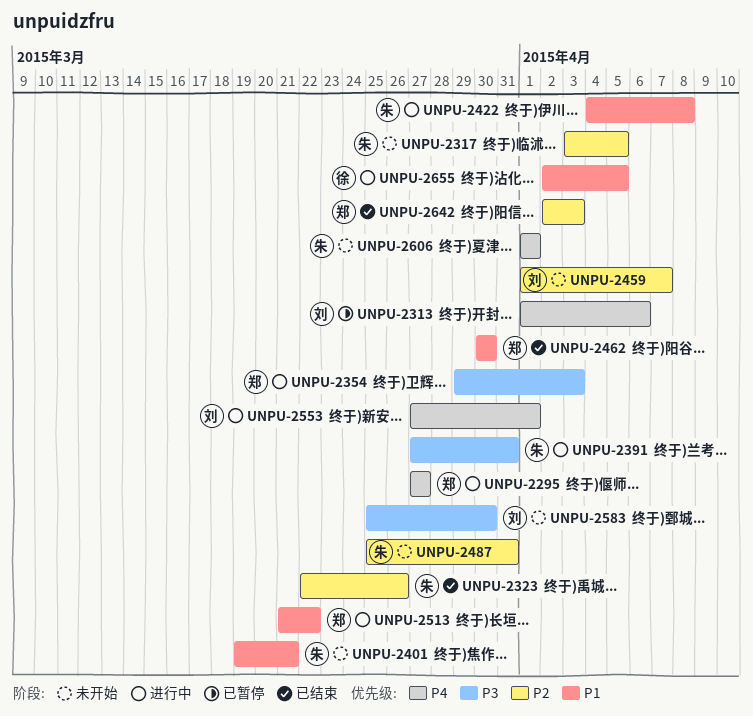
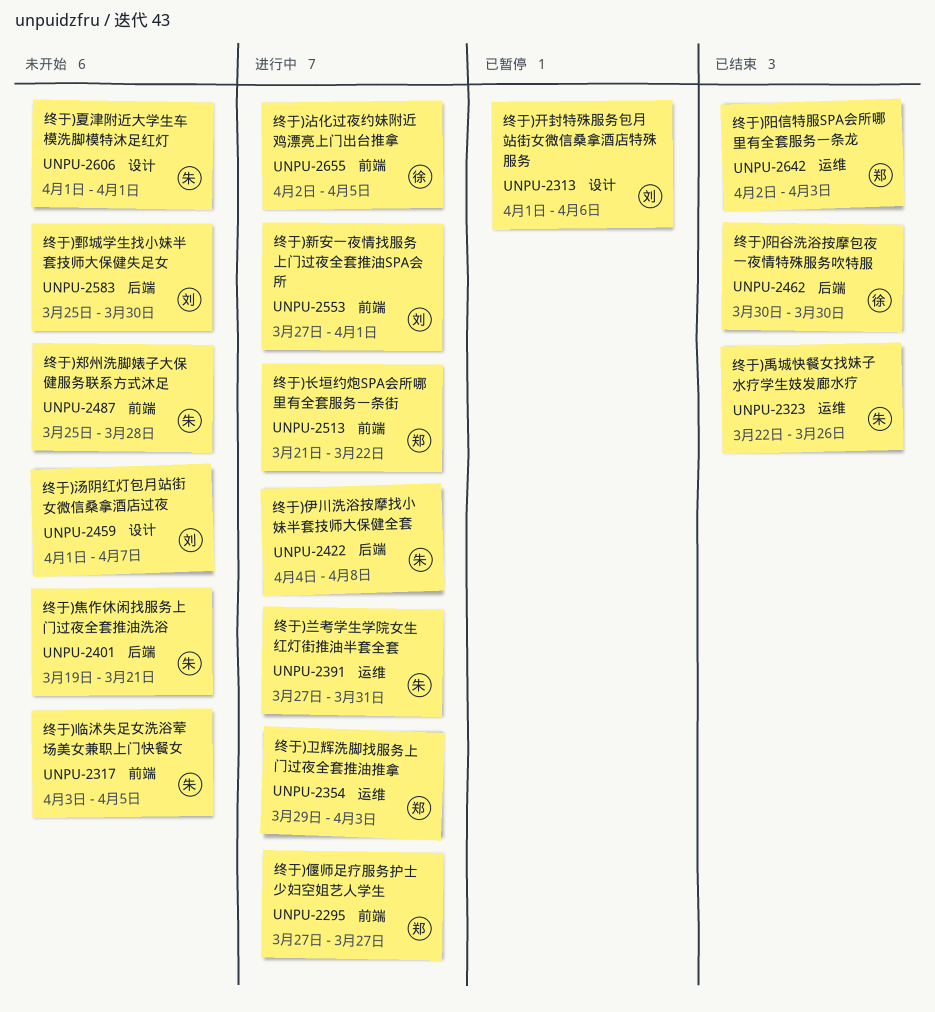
UNPU-2462, owner: 郑 -> 徐
UNPU-2487, due: Mar 31 -> Mar 28

